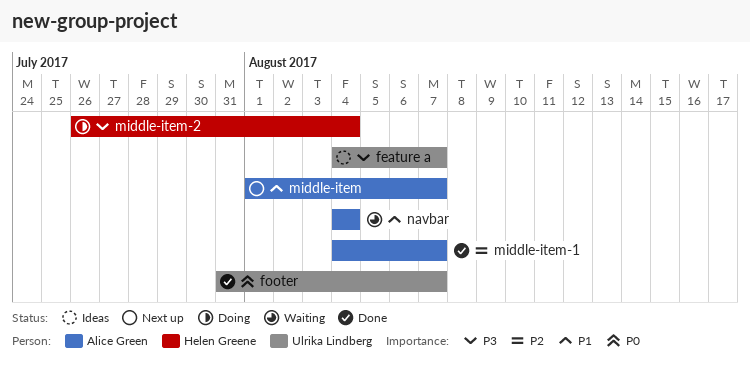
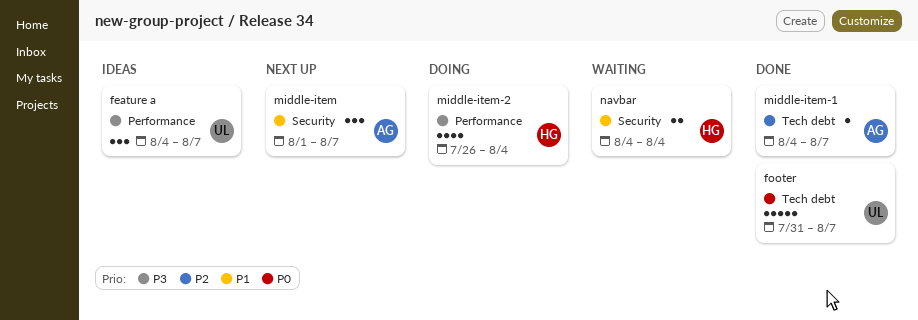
navbar, owner: Alice Green -> Helen Greene

